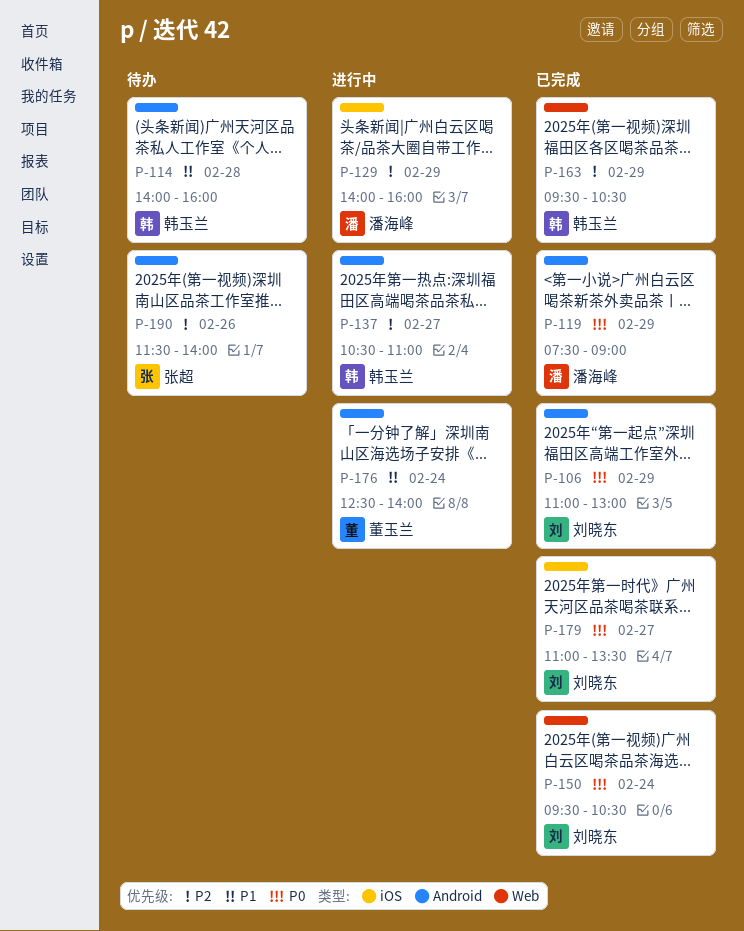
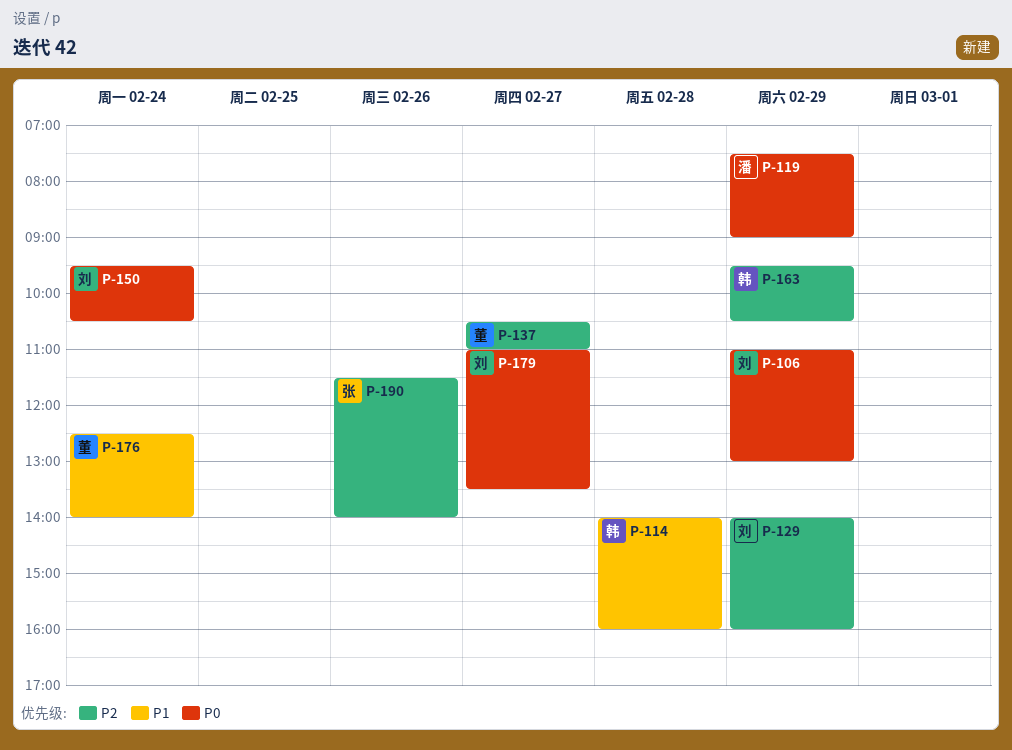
P-129, owner: 潘海峰 -> 刘晓东
P-137, owner: 韩玉兰 -> 董玉兰

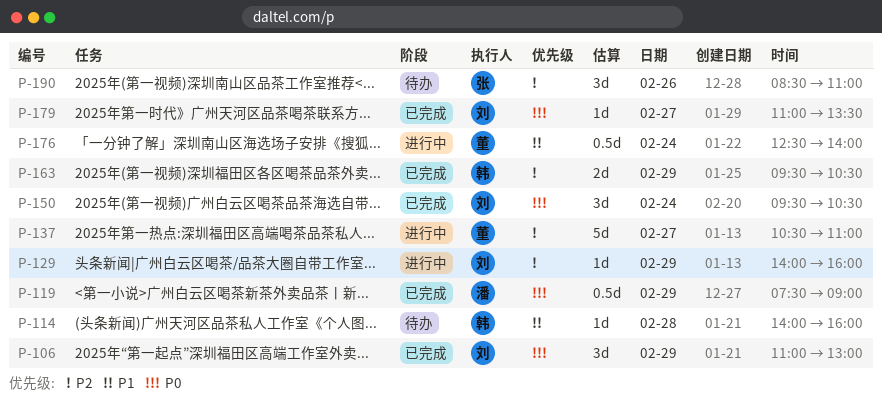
P-190, begins: 11:30 -> 08:30
P-190, ends: 14:00 -> 11:00

